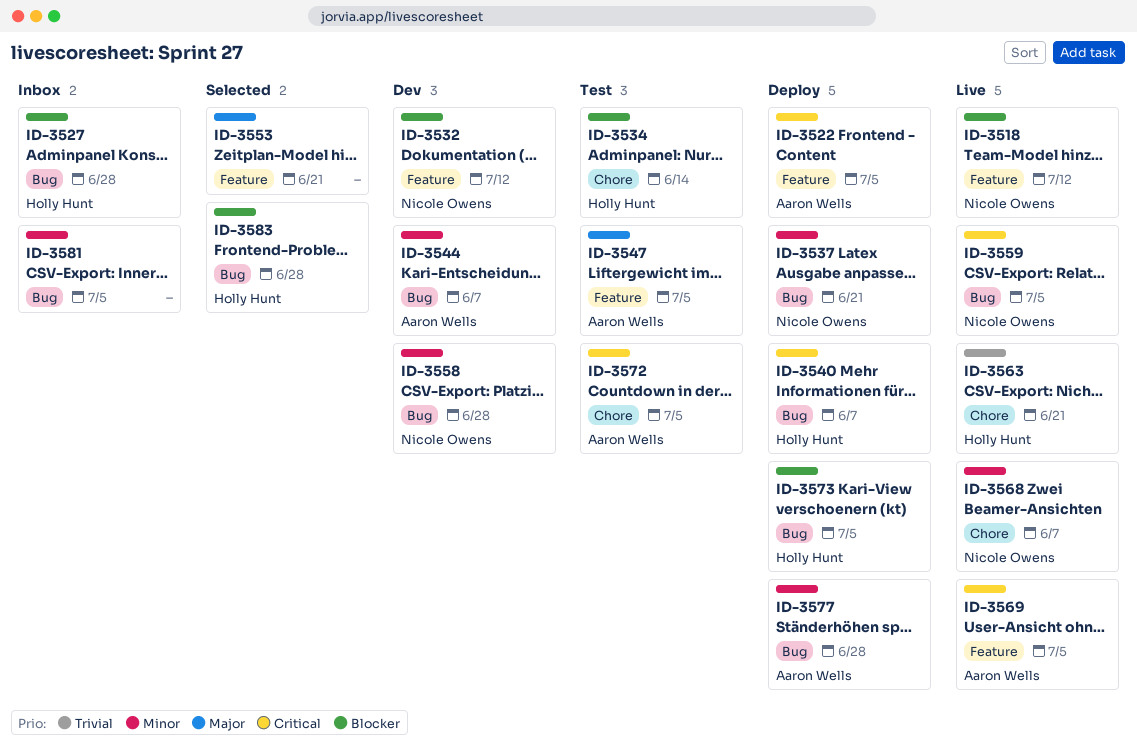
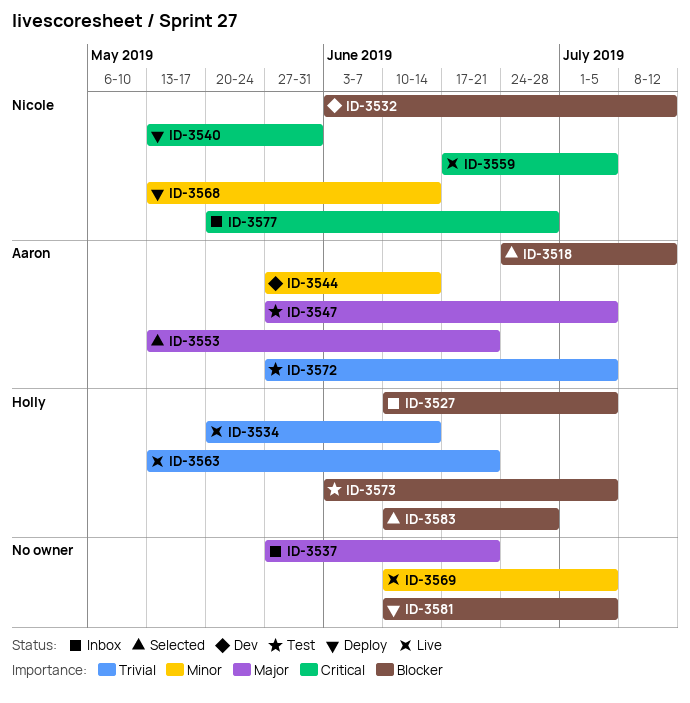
ID-3518, status: Live -> Selected
ID-3518, owner: Nicole Owens -> Aaron Wells
ID-3522: present -> none
ID-3527, due: Jun 28 -> Jul 5
ID-3534, status: Test -> Live
ID-3534, priority: Blocker -> Trivial
ID-3537, status: Deploy -> Inbox
ID-3537, owner: Nicole Owens -> none
ID-3537, priority: Minor -> Major
ID-3540, owner: Holly Hunt -> Nicole Owens
ID-3540, due: Jun 7 -> May 31
ID-3544, due: Jun 7 -> Jun 14
ID-3553, owner: none -> Aaron Wells
ID-3558: present -> none
ID-3568, status: Live -> Deploy
ID-3568, due: Jun 7 -> Jun 14
ID-3569, owner: Aaron Wells -> none
ID-3569, priority: Critical -> Minor
ID-3572, priority: Critical -> Trivial
ID-3573, status: Deploy -> Test
ID-3577, status: Deploy -> Inbox
ID-3577, owner: Aaron Wells -> Nicole Owens
ID-3577, priority: Minor -> Critical
ID-3581, status: Inbox -> Deploy
ID-3581, priority: Minor -> Blocker

